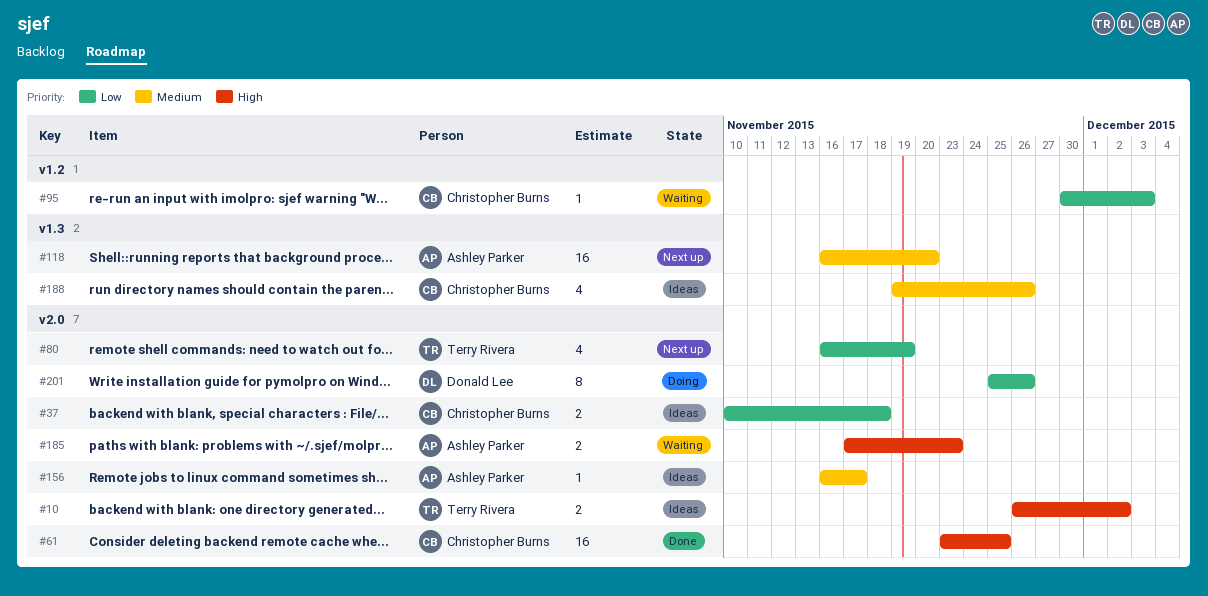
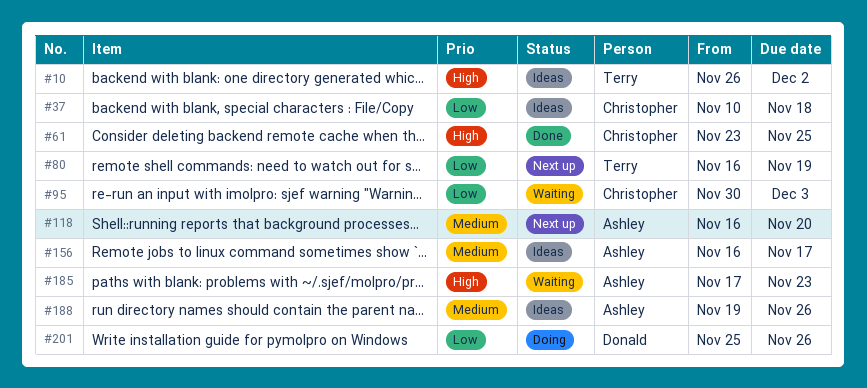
#188, owner: Christopher Burns -> Ashley Parker

